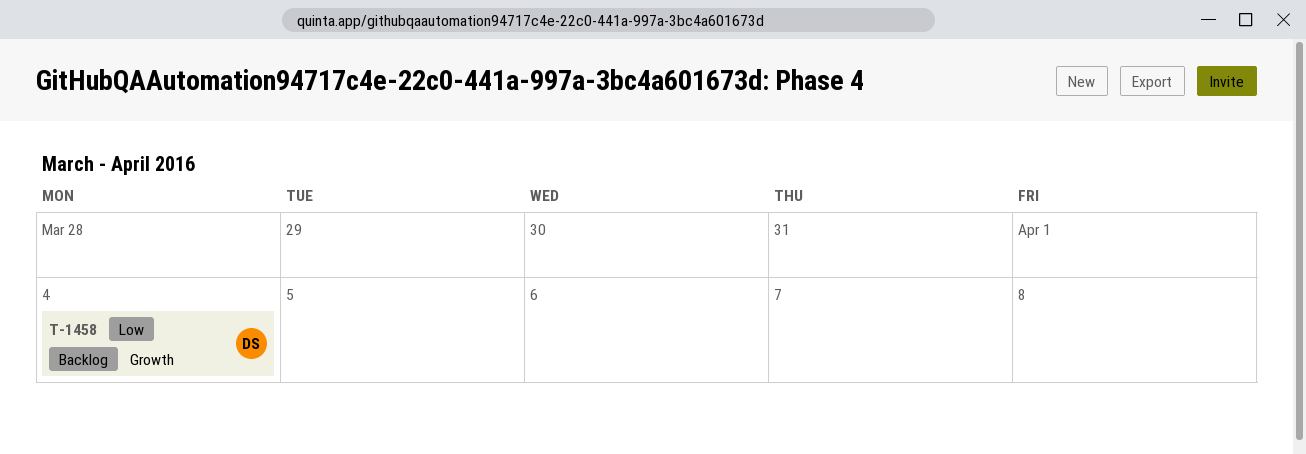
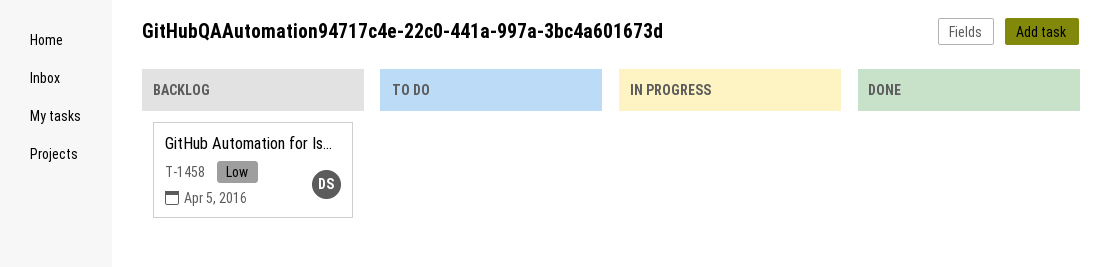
T-1458, due: Apr 4 -> Apr 5

